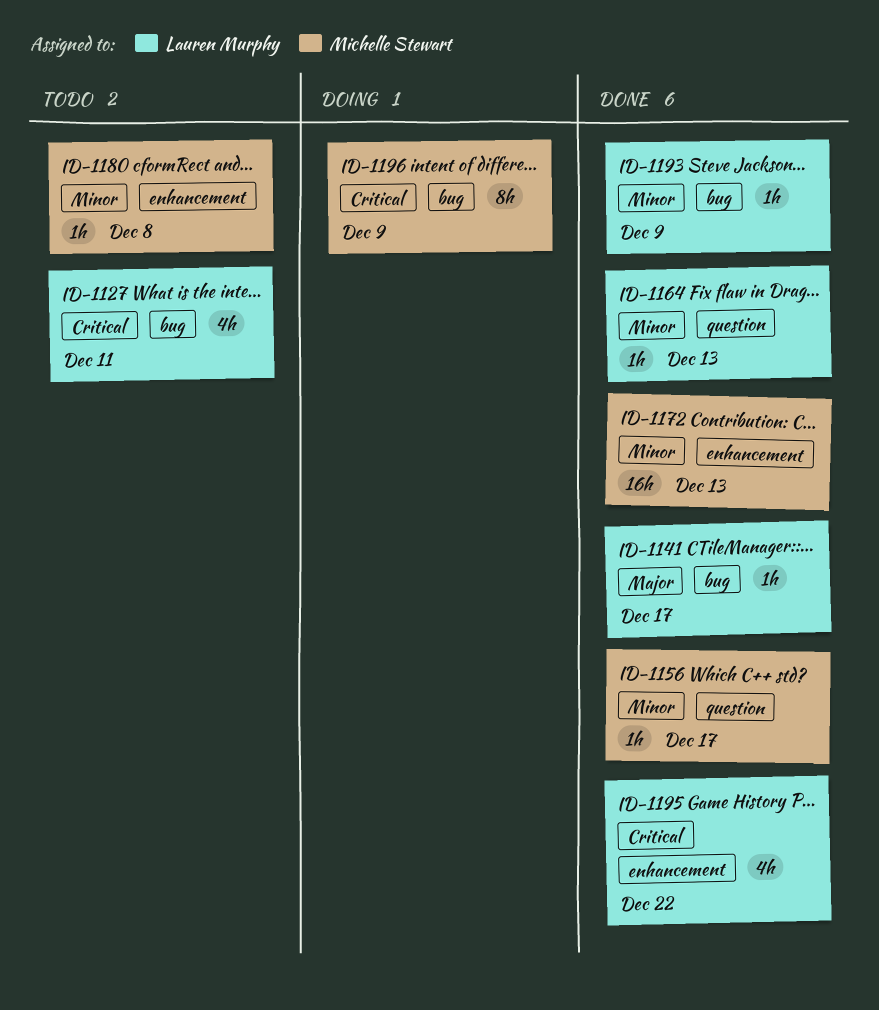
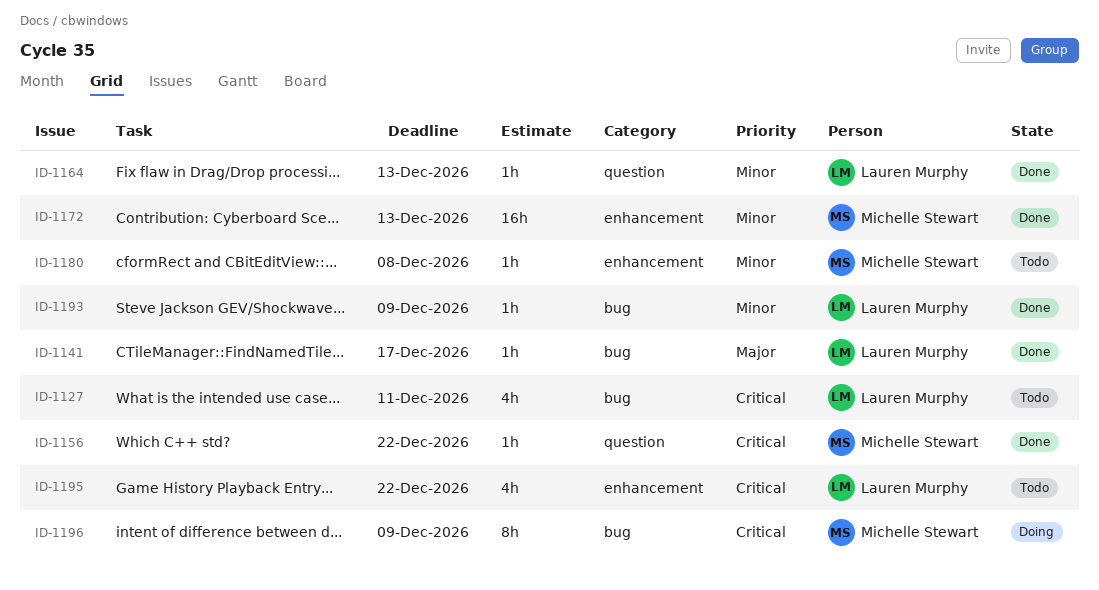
ID-1156, priority: Minor -> Critical
ID-1156, due: Dec 17 -> Dec 22
ID-1195, status: Done -> Todo

